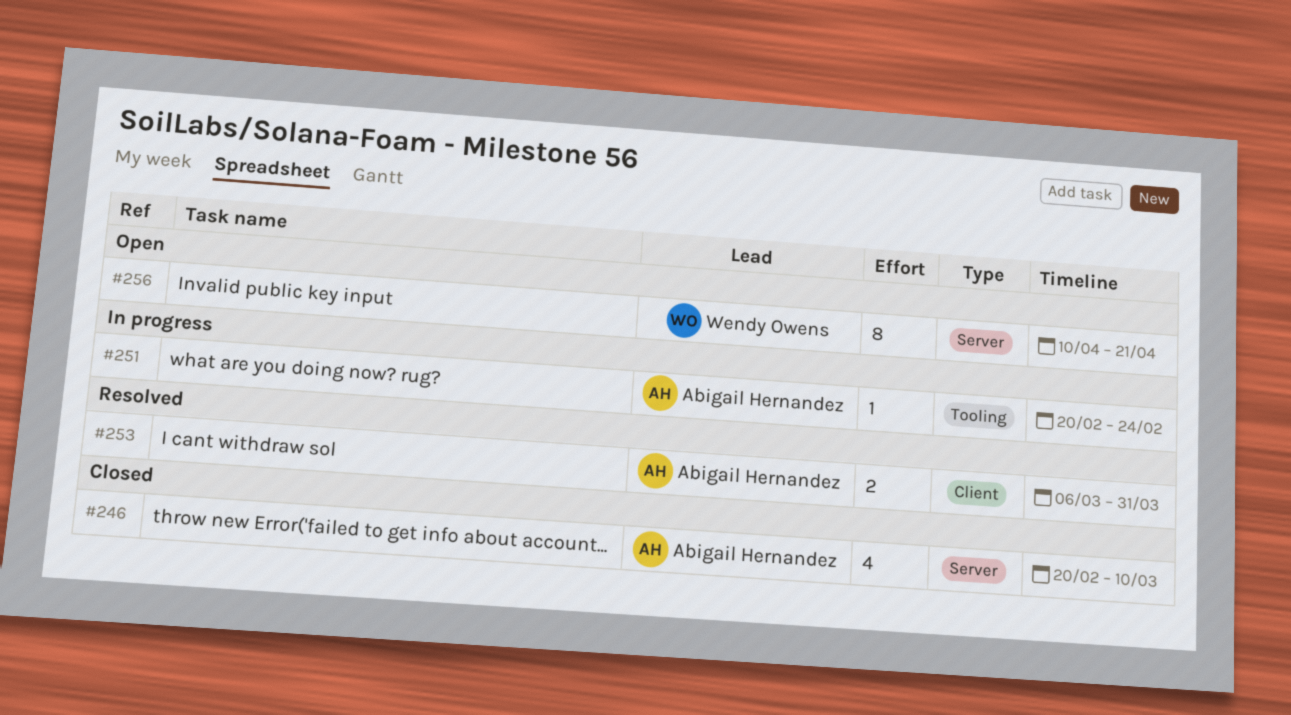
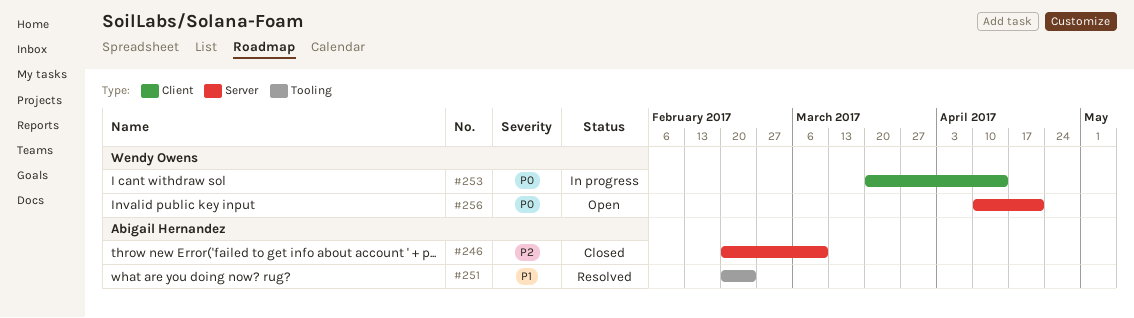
#251, status: In progress -> Resolved
#253, status: Resolved -> In progress
#253, owner: Abigail Hernandez -> Wendy Owens
#253, start: Mar 6 -> Mar 20
#253, due: Mar 31 -> Apr 14

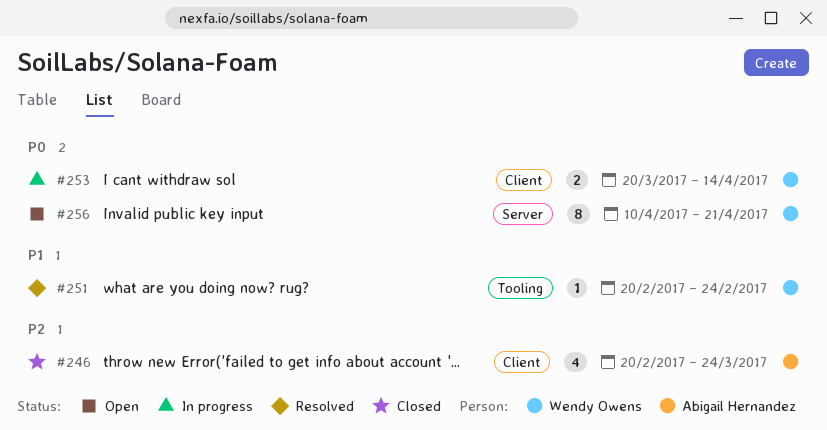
#246, label: Server -> Client
#246, due: Mar 10 -> Mar 24
#251, owner: Abigail Hernandez -> Wendy Owens

